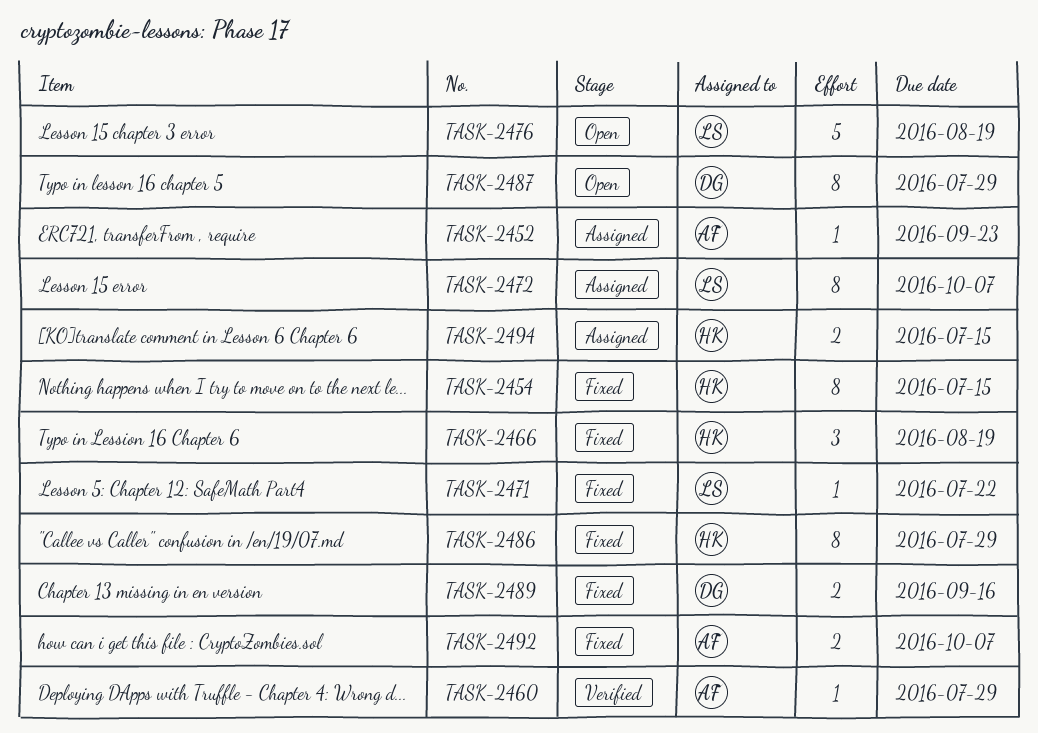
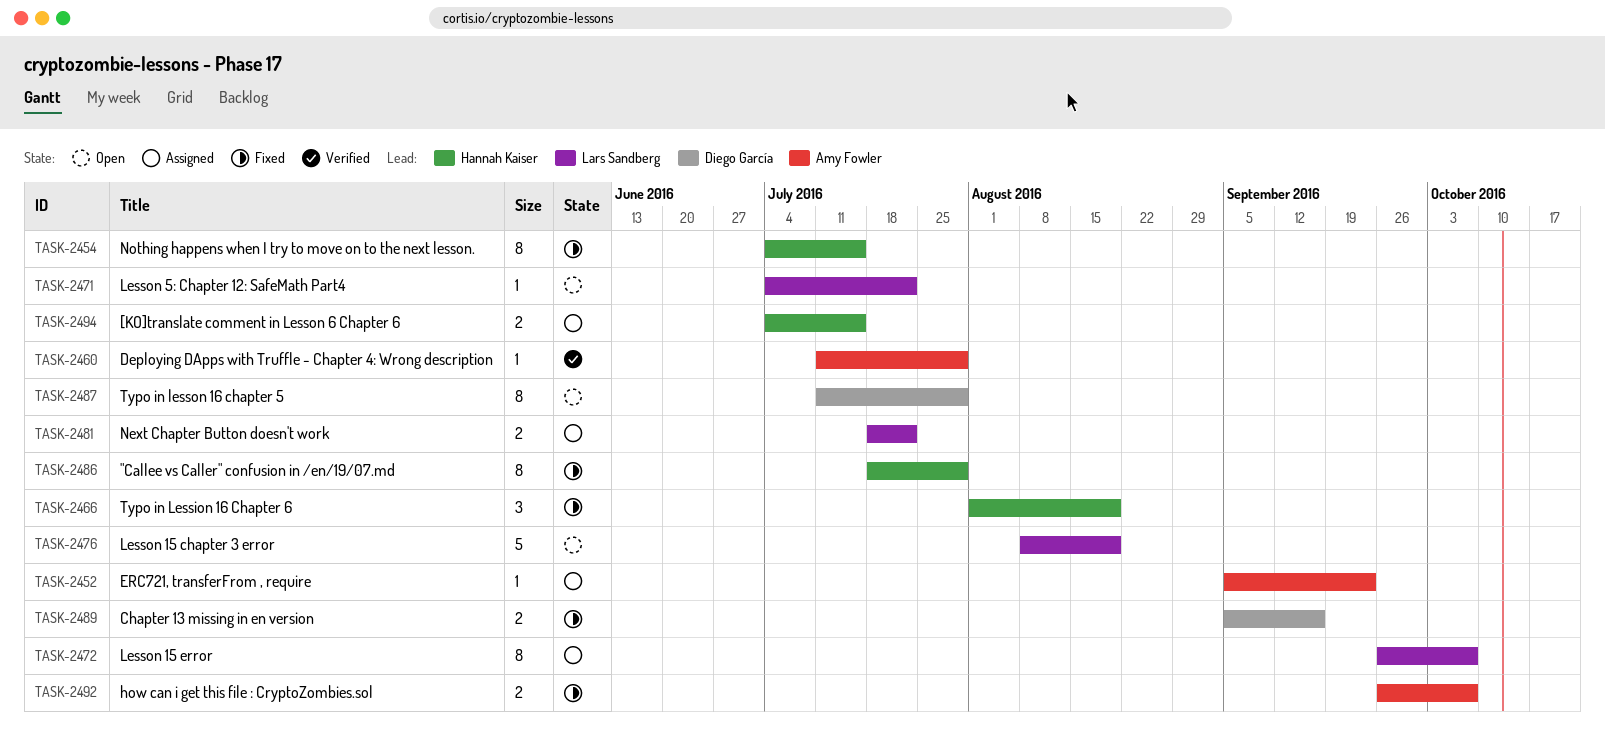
TASK-2471, status: Fixed -> Open
TASK-2481: none -> present

